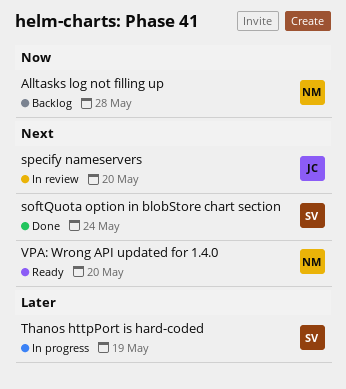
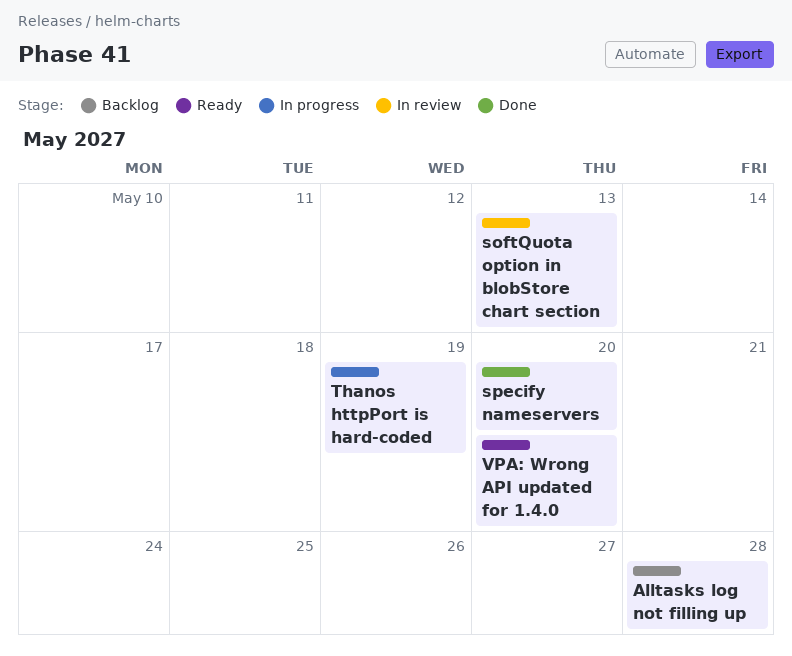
softQuota option in blobStore chart section, status: Done -> In review
softQuota option in blobStore chart section, due: May 24 -> May 13
specify nameservers, status: In review -> Done

